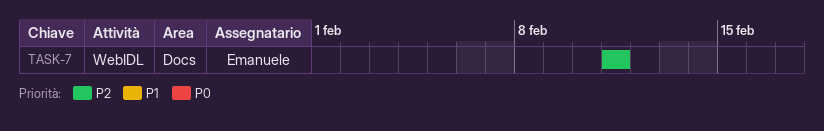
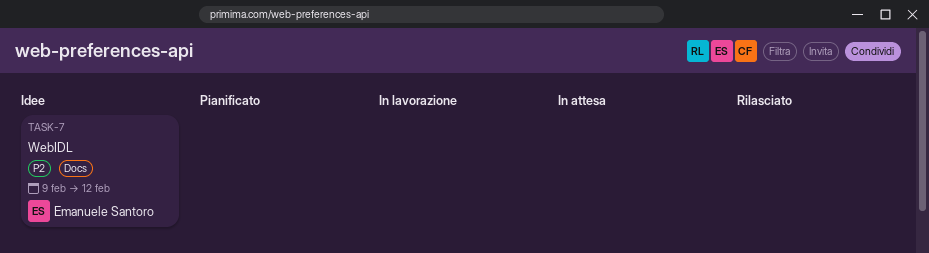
TASK-7, start: Feb 11 -> Feb 9
TASK-7, due: Feb 11 -> Feb 12

